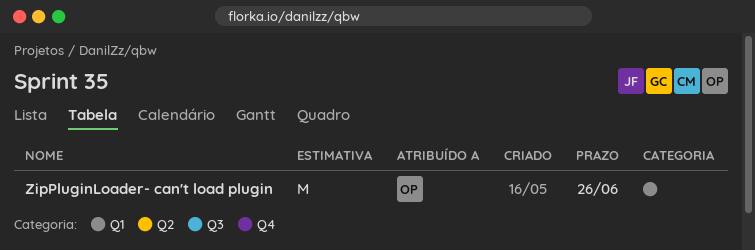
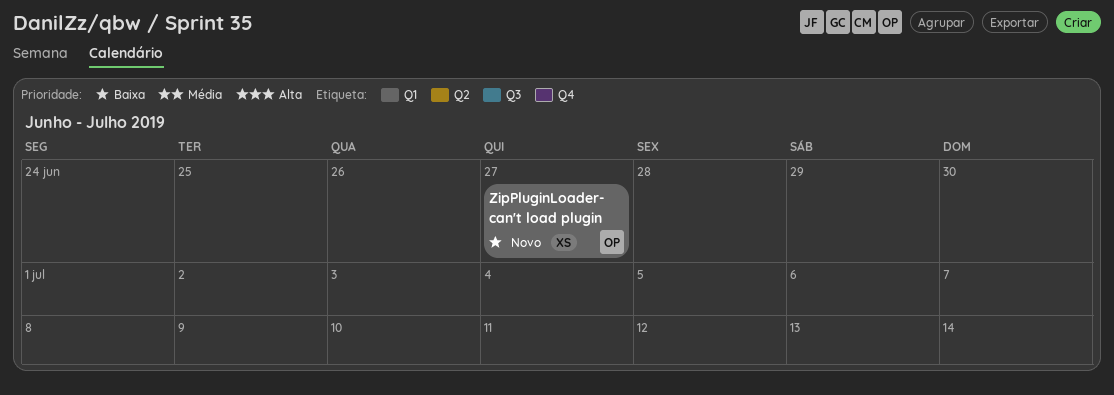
ZipPluginLoader- can't load plugin, estimate: M -> XS
ZipPluginLoader- can't load plugin, due: Jun 26 -> Jun 27

